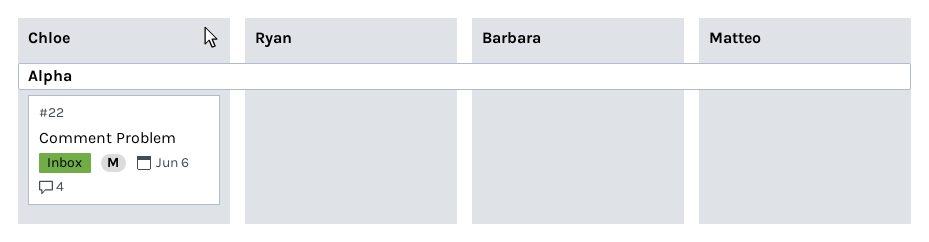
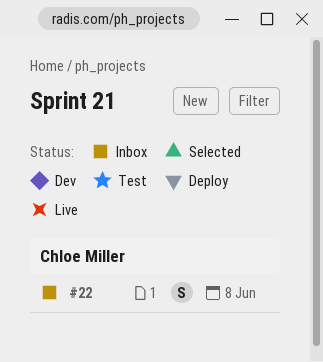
#22, estimate: M -> S
#22, due: Jun 6 -> Jun 8

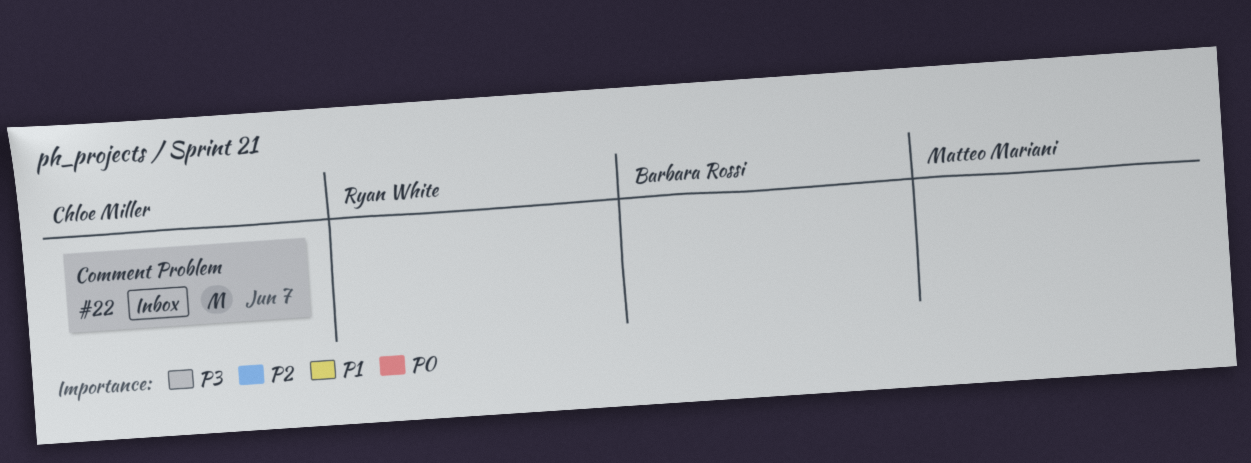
#22, estimate: S -> M
#22, due: Jun 8 -> Jun 7

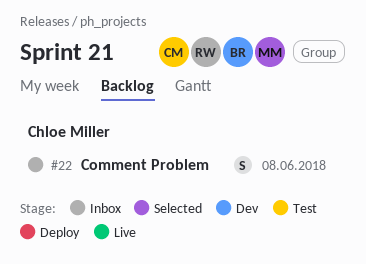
#22, estimate: M -> S
#22, due: Jun 7 -> Jun 8

